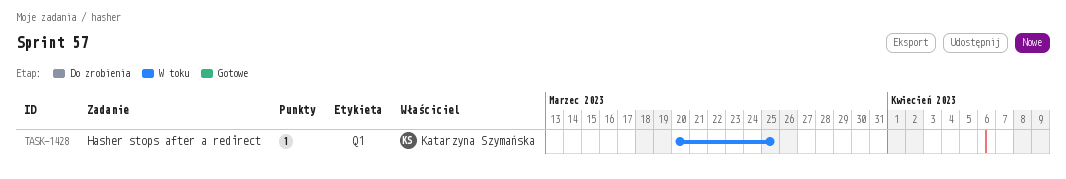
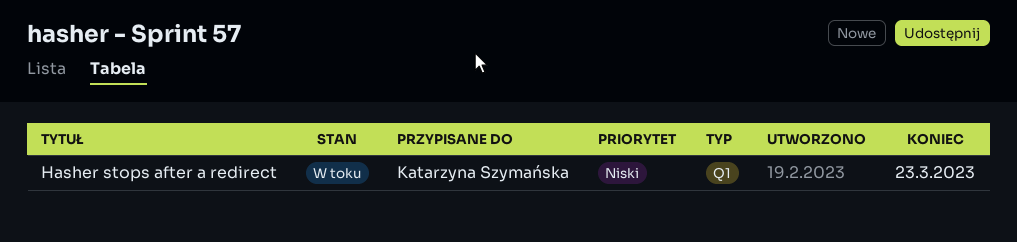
Hasher stops after a redirect, due: Mar 25 -> Mar 23

